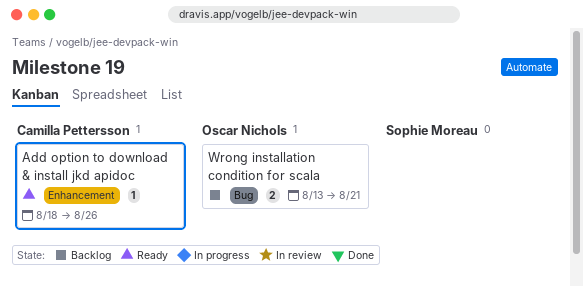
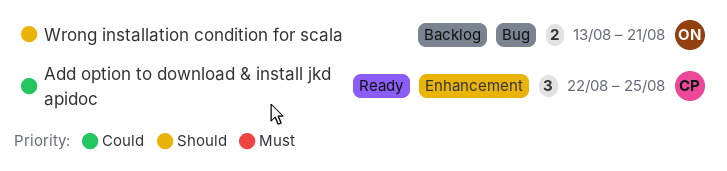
Add option to download & install jkd apidoc, estimate: 1 -> 3
Add option to download & install jkd apidoc, start: Aug 18 -> Aug 22
Add option to download & install jkd apidoc, due: Aug 26 -> Aug 25

